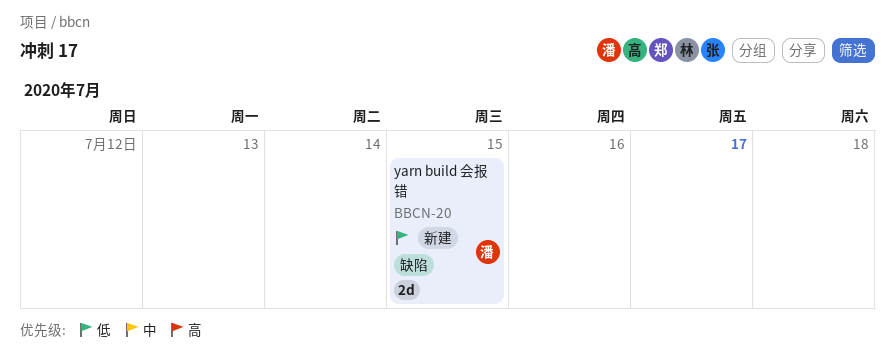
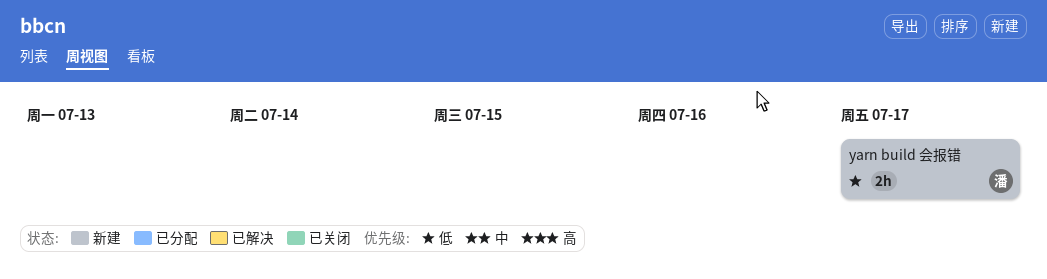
yarn build 会报错, estimate: 2d -> 2h
yarn build 会报错, due: Jul 15 -> Jul 17

